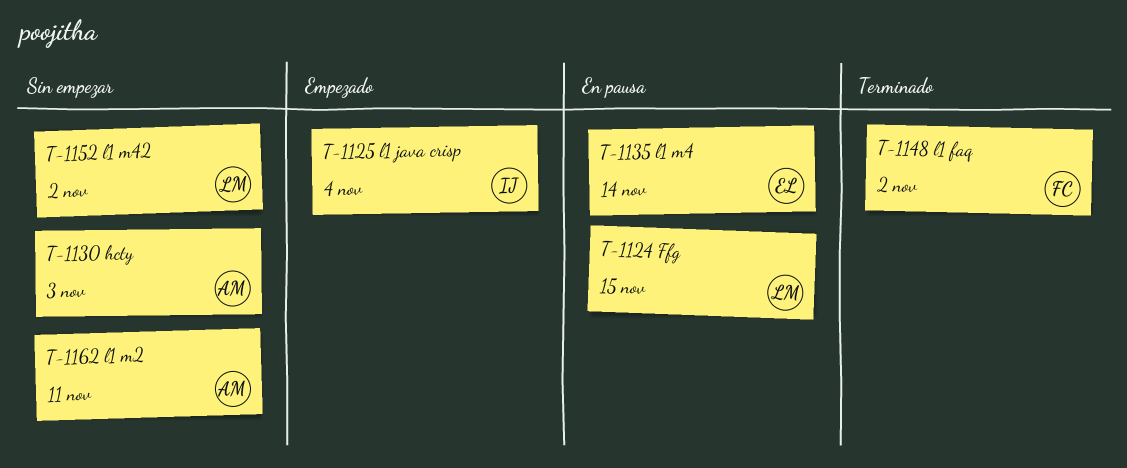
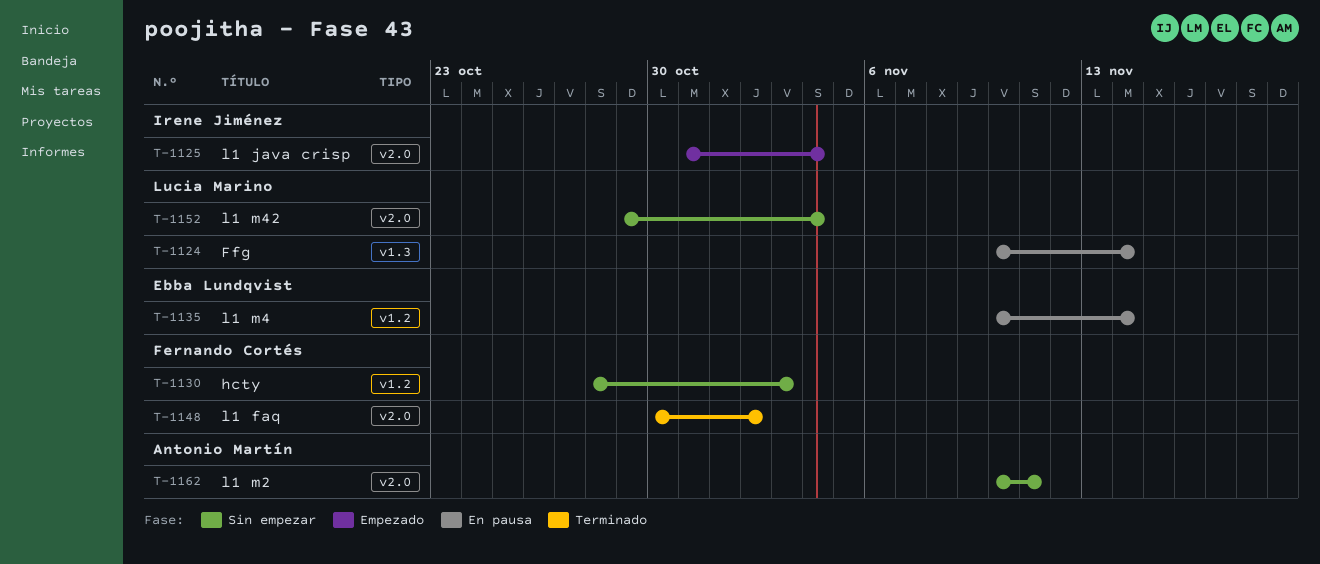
T-1124, due: Nov 15 -> Nov 14
T-1130, owner: Antonio Martín -> Fernando Cortés
T-1152, due: Nov 2 -> Nov 4

